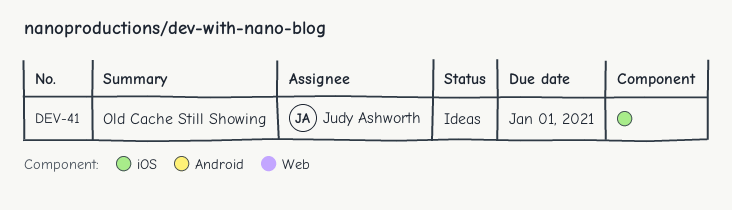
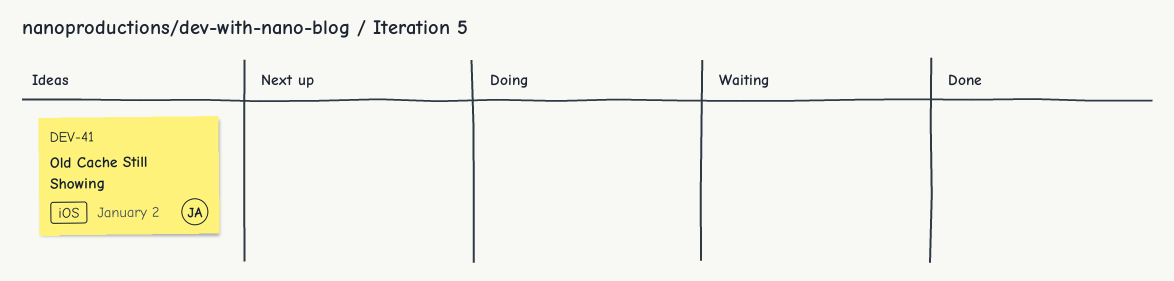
DEV-41, due: Jan 1 -> Jan 2

